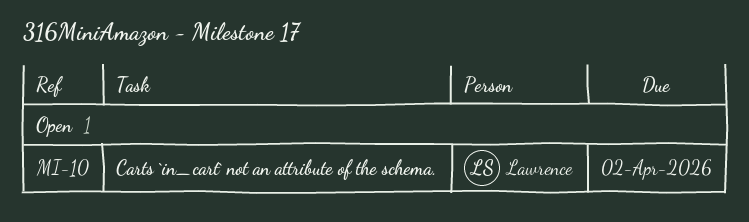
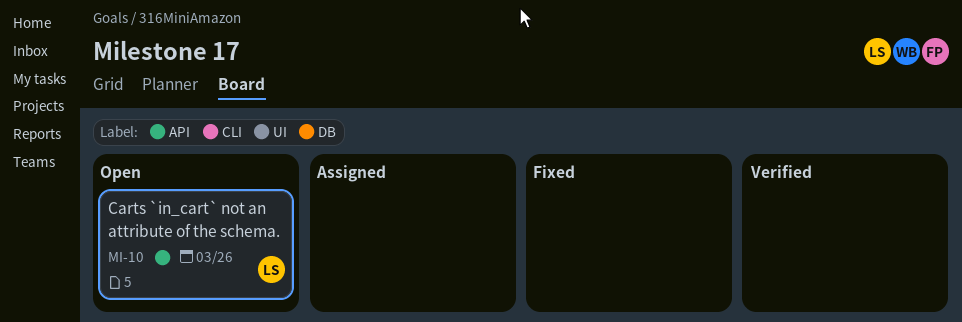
MI-10, due: Apr 2 -> Mar 26

